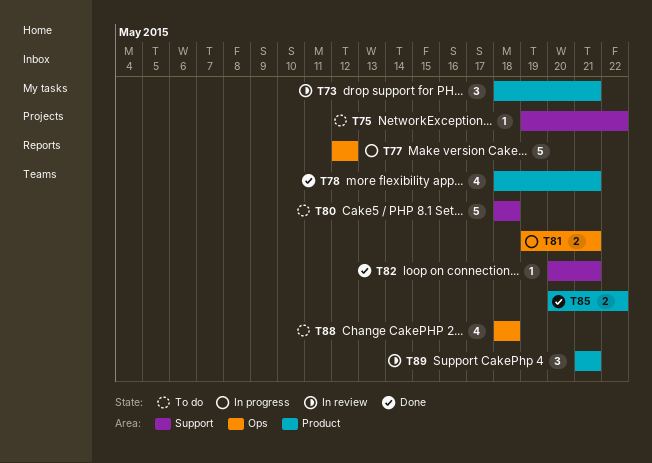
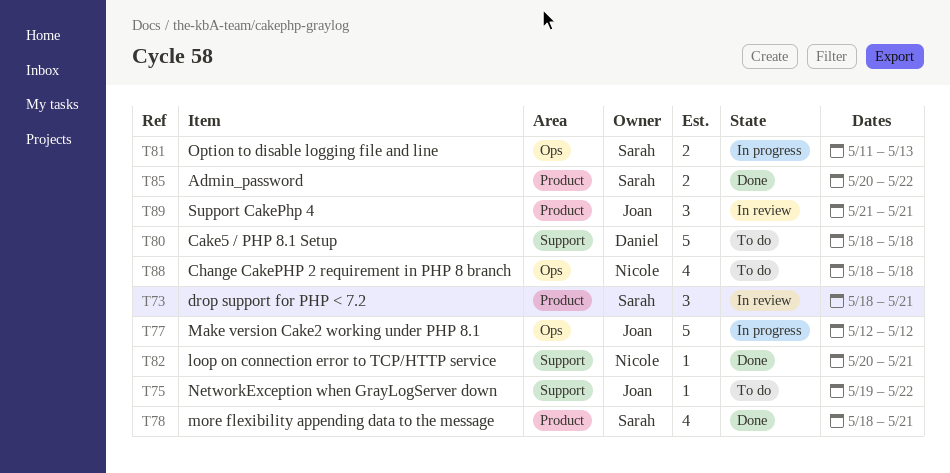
T81, start: May 19 -> May 11
T81, due: May 21 -> May 13

